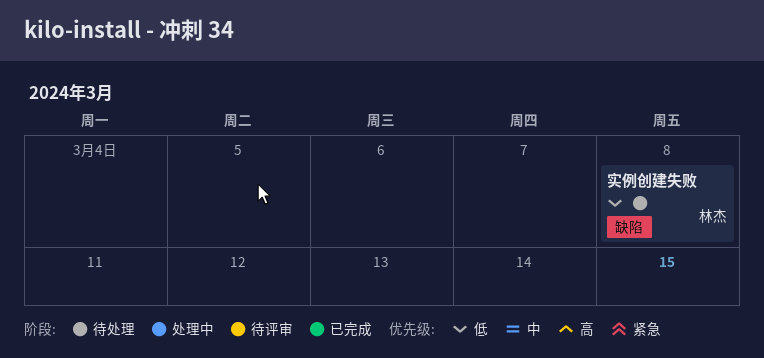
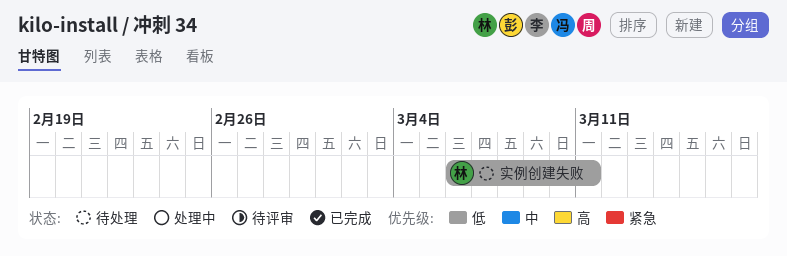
实例创建失败, due: Mar 8 -> Mar 11

